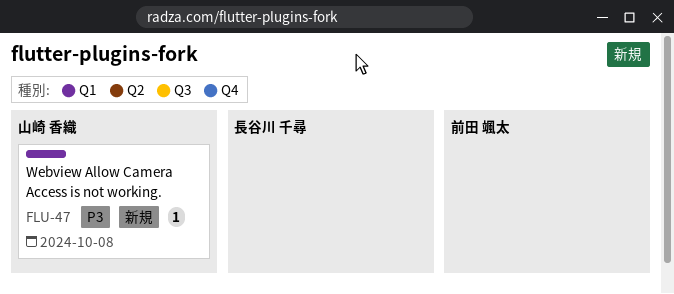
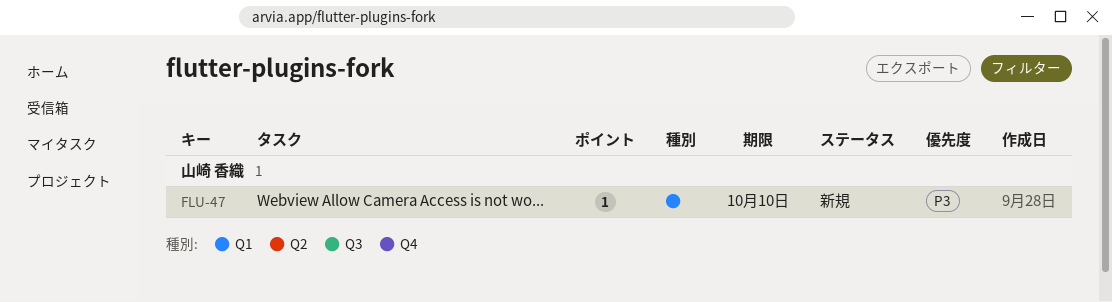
FLU-47, due: Oct 8 -> Oct 10

